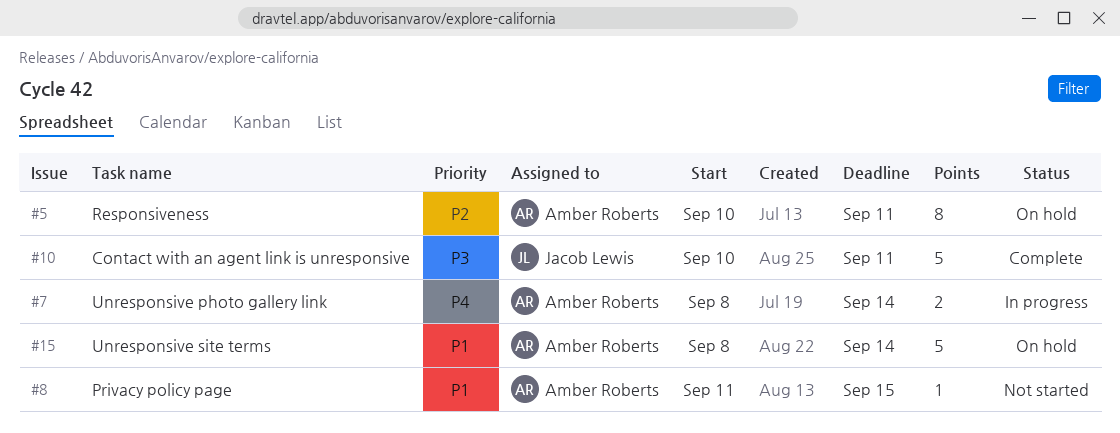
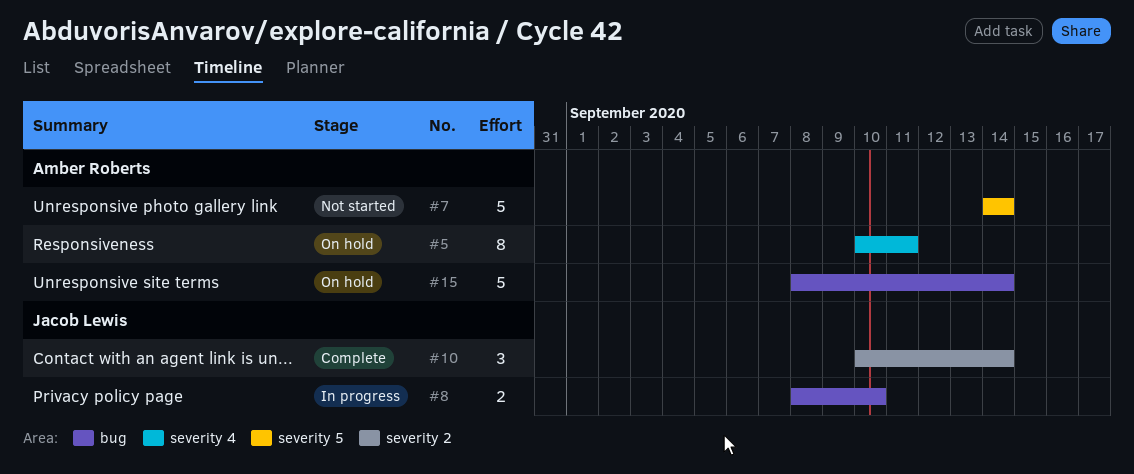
#7, status: In progress -> Not started
#7, estimate: 2 -> 5
#7, start: Sep 8 -> Sep 14
#8, status: Not started -> In progress
#8, owner: Amber Roberts -> Jacob Lewis
#8, estimate: 1 -> 2
#8, start: Sep 11 -> Sep 8
#8, due: Sep 15 -> Sep 10
#10, estimate: 5 -> 3
#10, due: Sep 11 -> Sep 14

